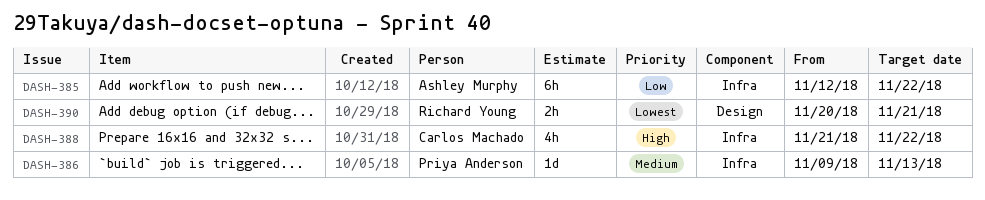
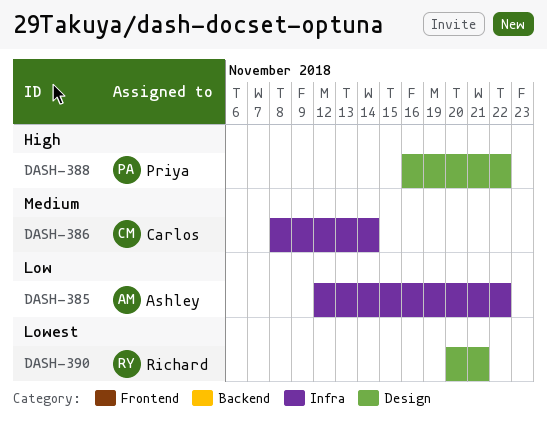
DASH-386, owner: Priya Anderson -> Carlos Machado
DASH-386, start: Nov 9 -> Nov 8
DASH-386, due: Nov 13 -> Nov 14
DASH-388, owner: Carlos Machado -> Priya Anderson
DASH-388, label: Infra -> Design
DASH-388, start: Nov 21 -> Nov 16

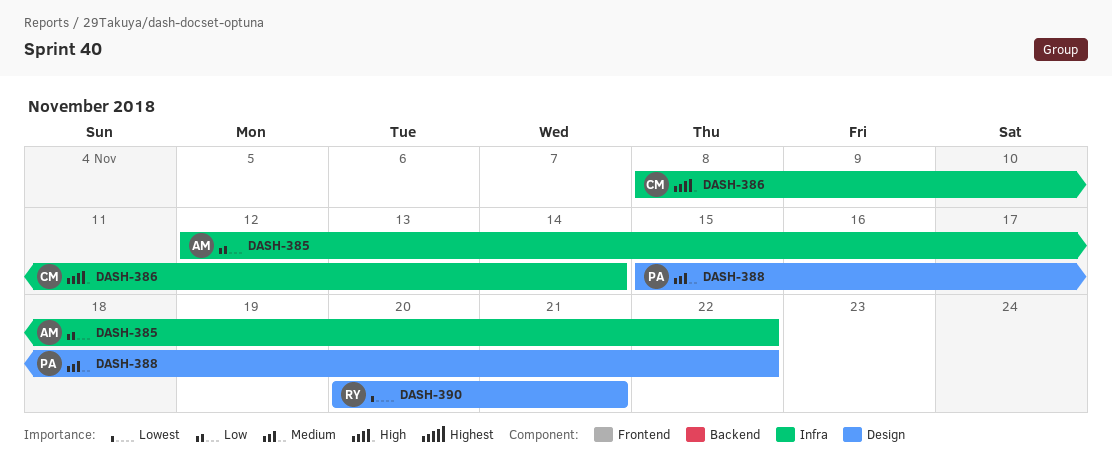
DASH-386, priority: Medium -> High
DASH-388, priority: High -> Medium
DASH-388, start: Nov 16 -> Nov 15

